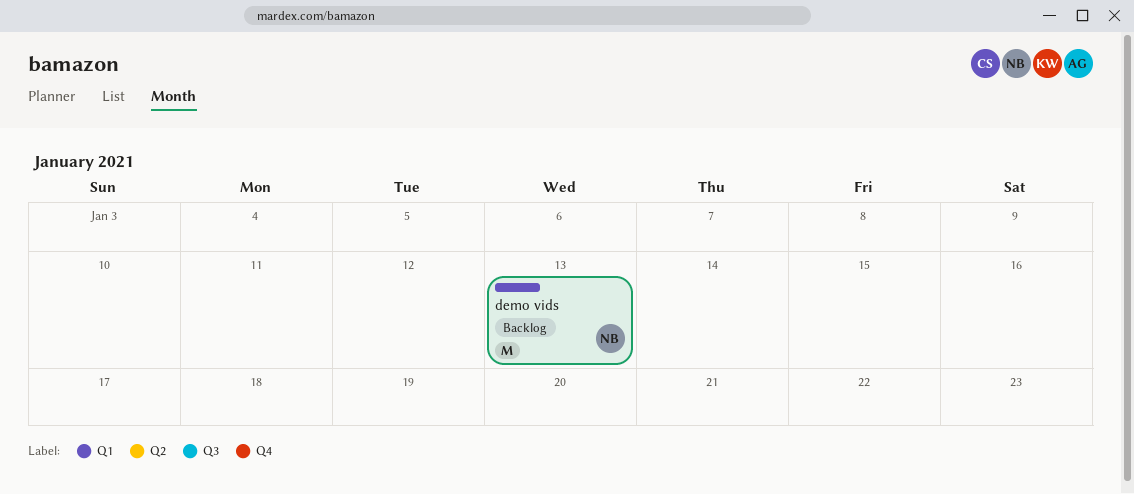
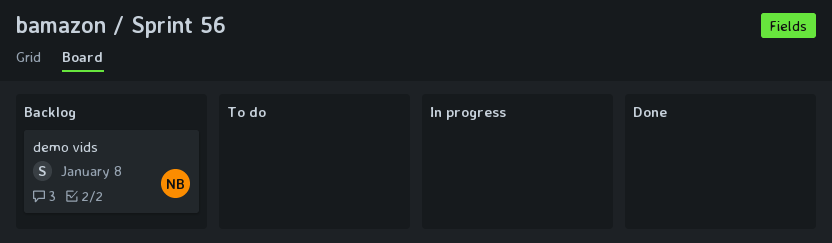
demo vids, estimate: M -> S
demo vids, due: Jan 13 -> Jan 8

